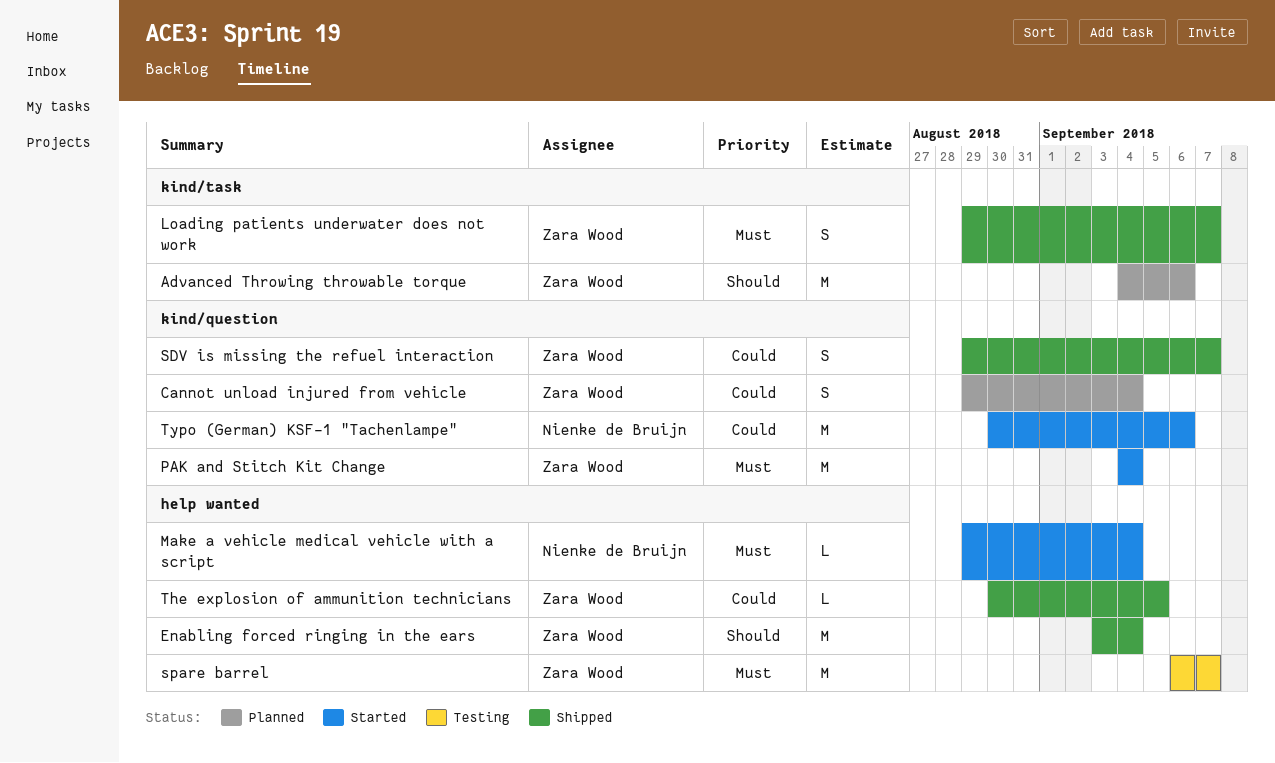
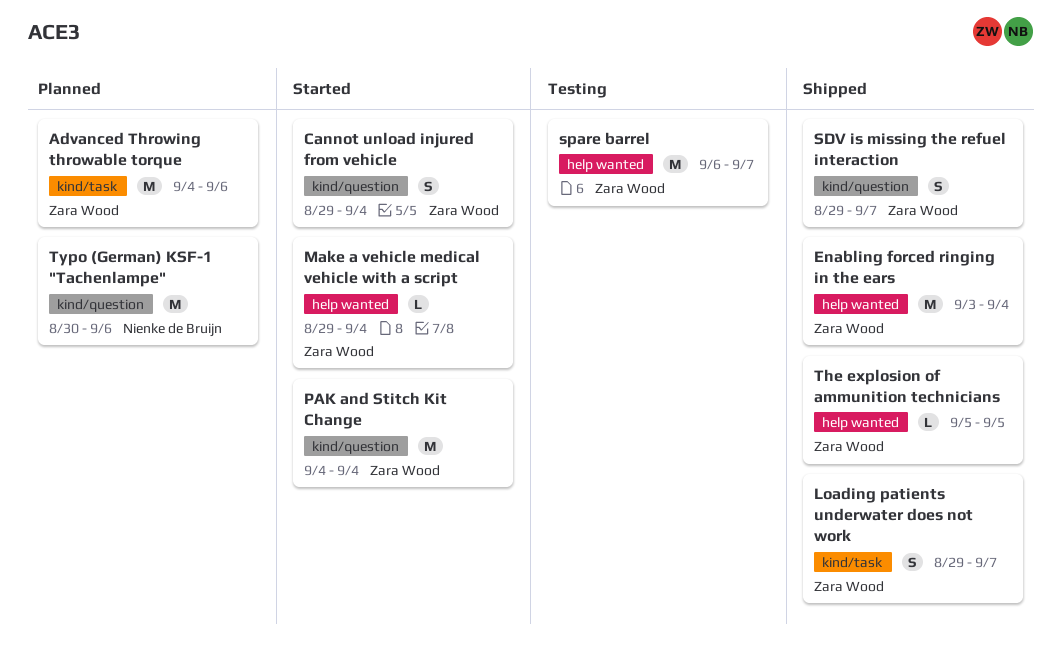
Cannot unload injured from vehicle, status: Planned -> Started
Make a vehicle medical vehicle with a script, owner: Nienke de Bruijn -> Zara Wood
The explosion of ammunition technicians, start: Aug 30 -> Sep 5
Typo (German) KSF-1 "Tachenlampe", status: Started -> Planned

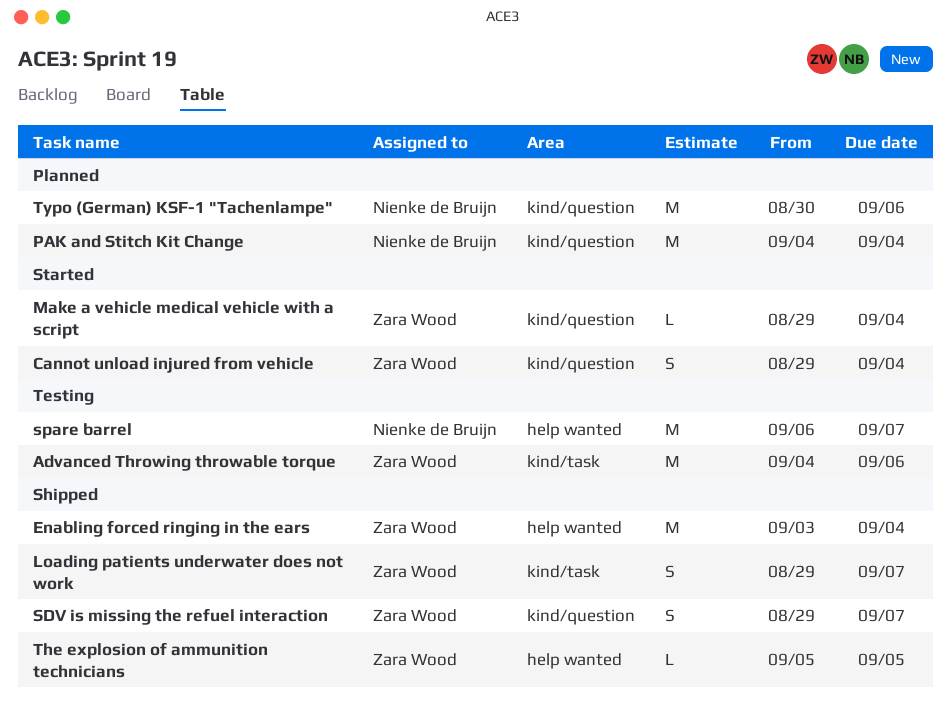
Advanced Throwing throwable torque, status: Planned -> Testing
Make a vehicle medical vehicle with a script, label: help wanted -> kind/question
PAK and Stitch Kit Change, status: Started -> Planned
PAK and Stitch Kit Change, owner: Zara Wood -> Nienke de Bruijn
spare barrel, owner: Zara Wood -> Nienke de Bruijn

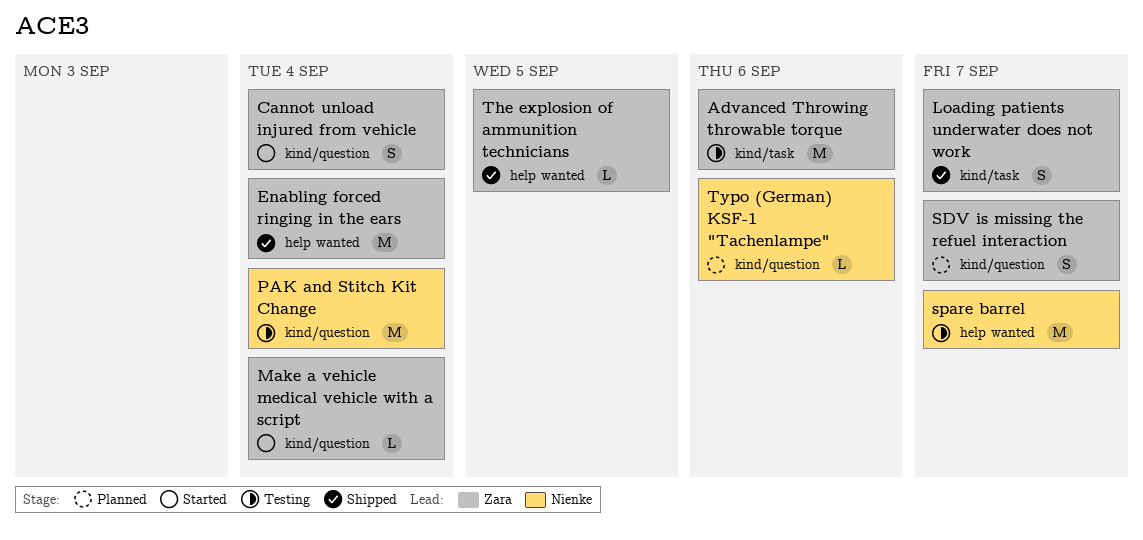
PAK and Stitch Kit Change, status: Planned -> Testing
SDV is missing the refuel interaction, status: Shipped -> Planned
Typo (German) KSF-1 "Tachenlampe", estimate: M -> L

